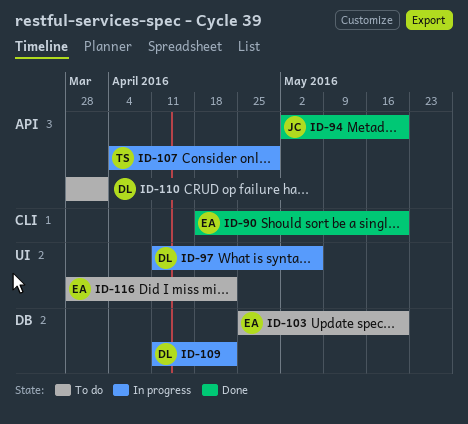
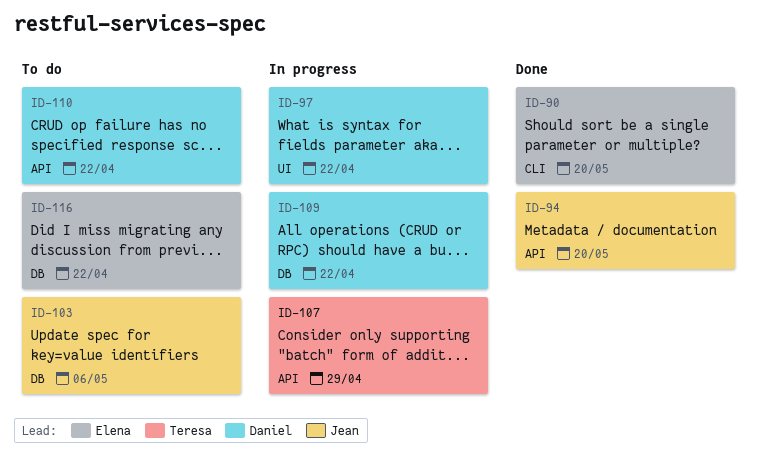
ID-97, due: May 6 -> Apr 22
ID-103, owner: Elena -> Jean
ID-103, due: May 20 -> May 6
ID-110, due: Apr 1 -> Apr 22
ID-116, label: UI -> DB

